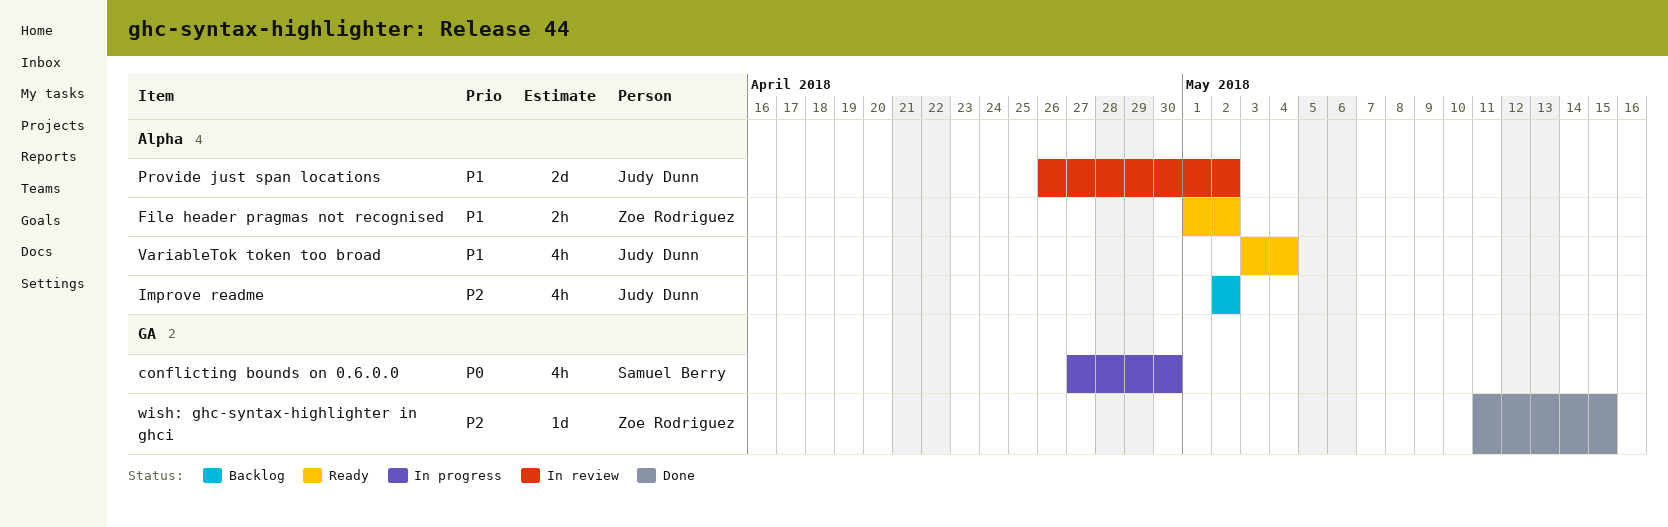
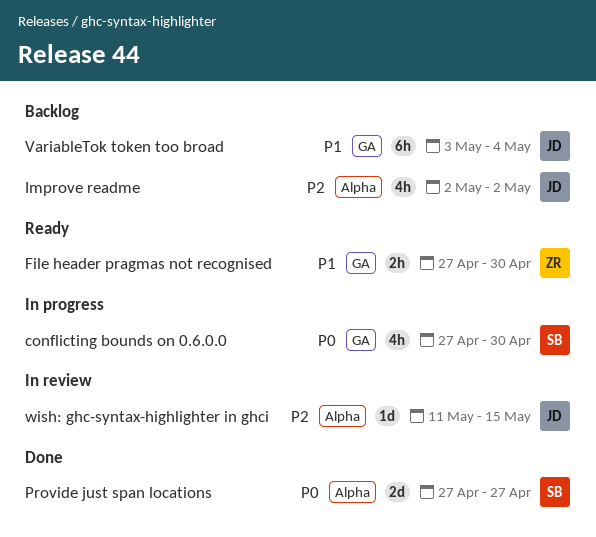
File header pragmas not recognised, label: Alpha -> GA
File header pragmas not recognised, start: May 1 -> Apr 27
File header pragmas not recognised, due: May 2 -> Apr 30
Provide just span locations, status: In review -> Done
Provide just span locations, owner: Judy Dunn -> Samuel Berry
Provide just span locations, priority: P1 -> P0
Provide just span locations, start: Apr 26 -> Apr 27
Provide just span locations, due: May 2 -> Apr 27
VariableTok token too broad, status: Ready -> Backlog
VariableTok token too broad, label: Alpha -> GA
VariableTok token too broad, estimate: 4h -> 6h
wish: ghc-syntax-highlighter in ghci, status: Done -> In review
wish: ghc-syntax-highlighter in ghci, owner: Zoe Rodriguez -> Judy Dunn
wish: ghc-syntax-highlighter in ghci, label: GA -> Alpha

